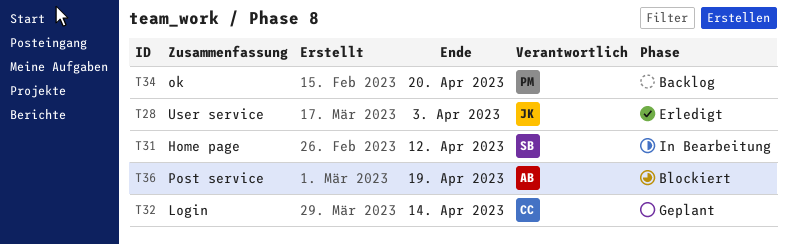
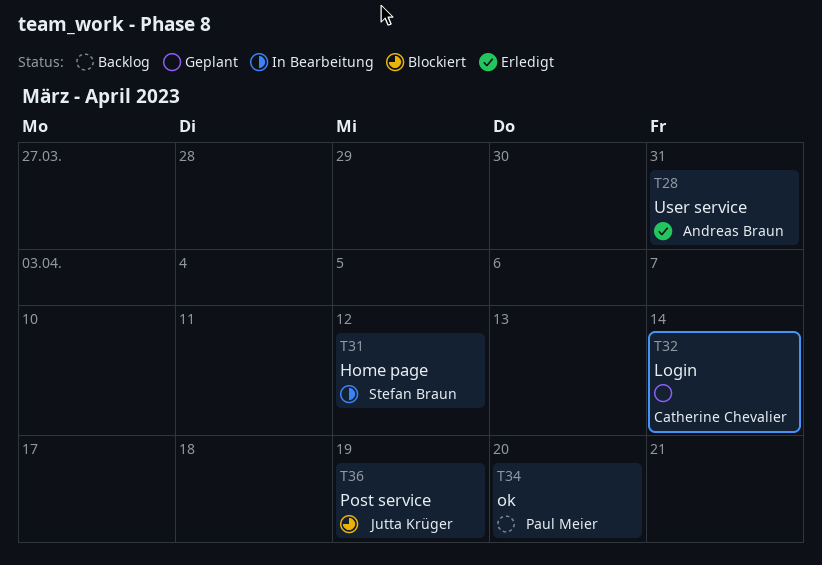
T28, owner: Jutta Krüger -> Andreas Braun
T28, due: Apr 3 -> Mar 31
T36, owner: Andreas Braun -> Jutta Krüger

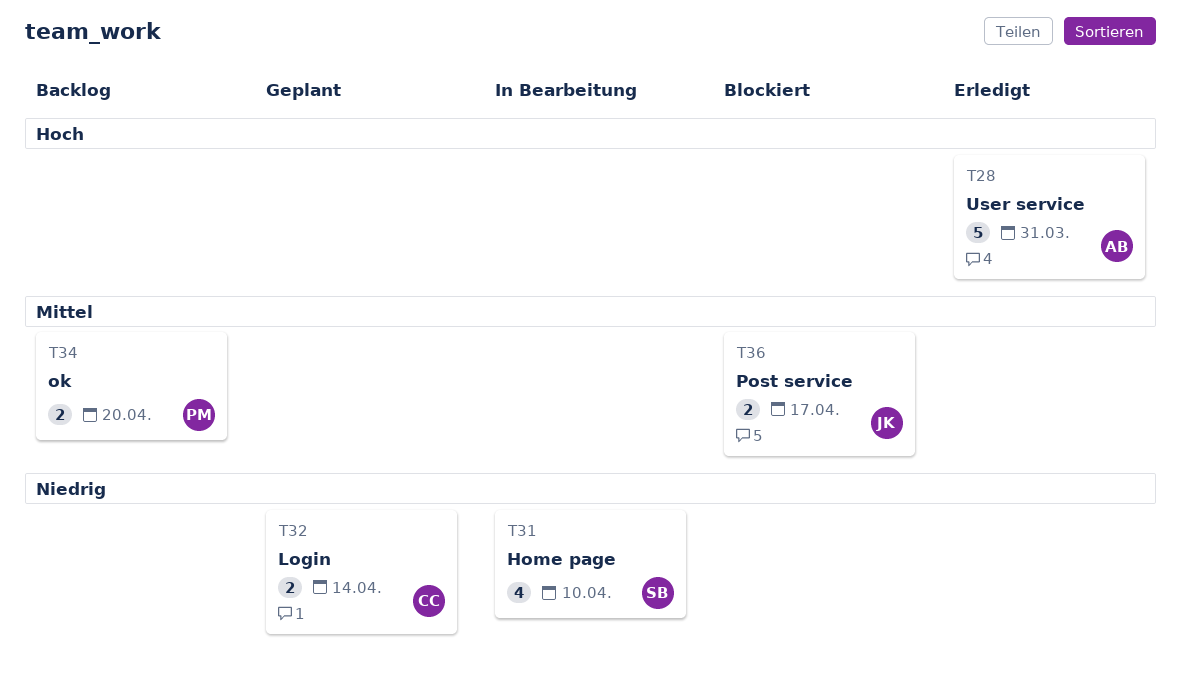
T31, due: Apr 12 -> Apr 10
T36, due: Apr 19 -> Apr 17

